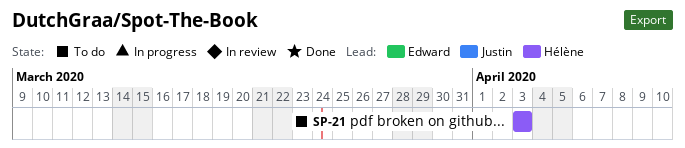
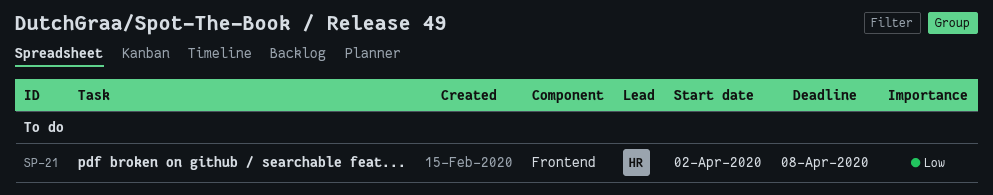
SP-21, start: Apr 3 -> Apr 2
SP-21, due: Apr 3 -> Apr 8

